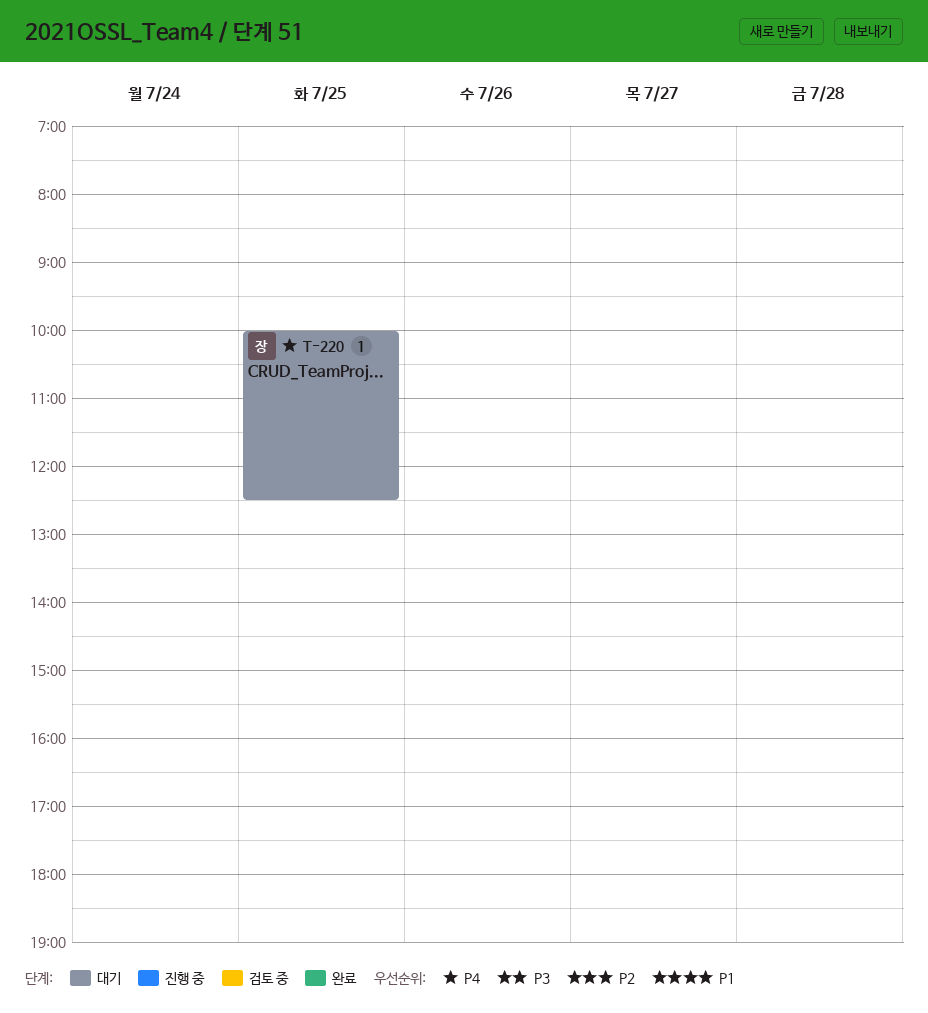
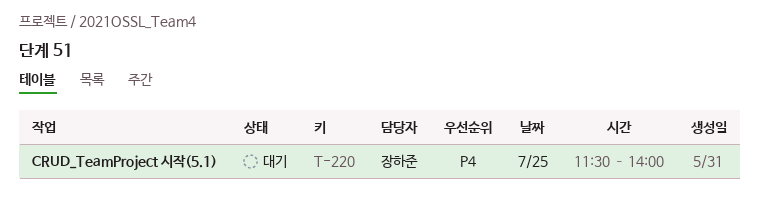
T-220, begins: 10:00 -> 11:30
T-220, ends: 12:30 -> 14:00

